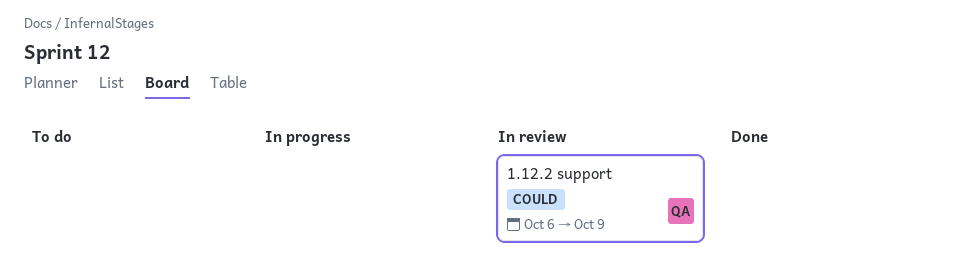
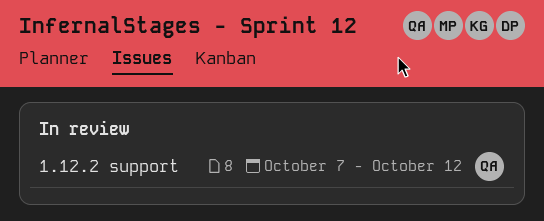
1.12.2 support, start: Oct 6 -> Oct 7
1.12.2 support, due: Oct 9 -> Oct 12

